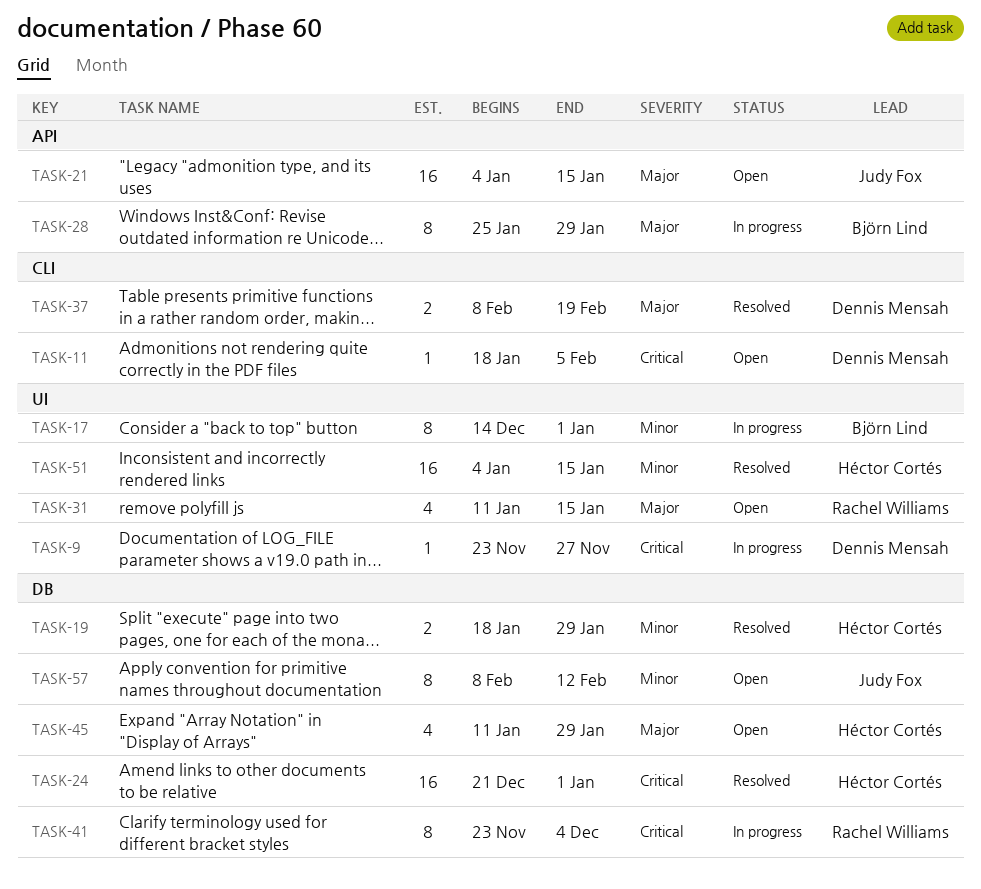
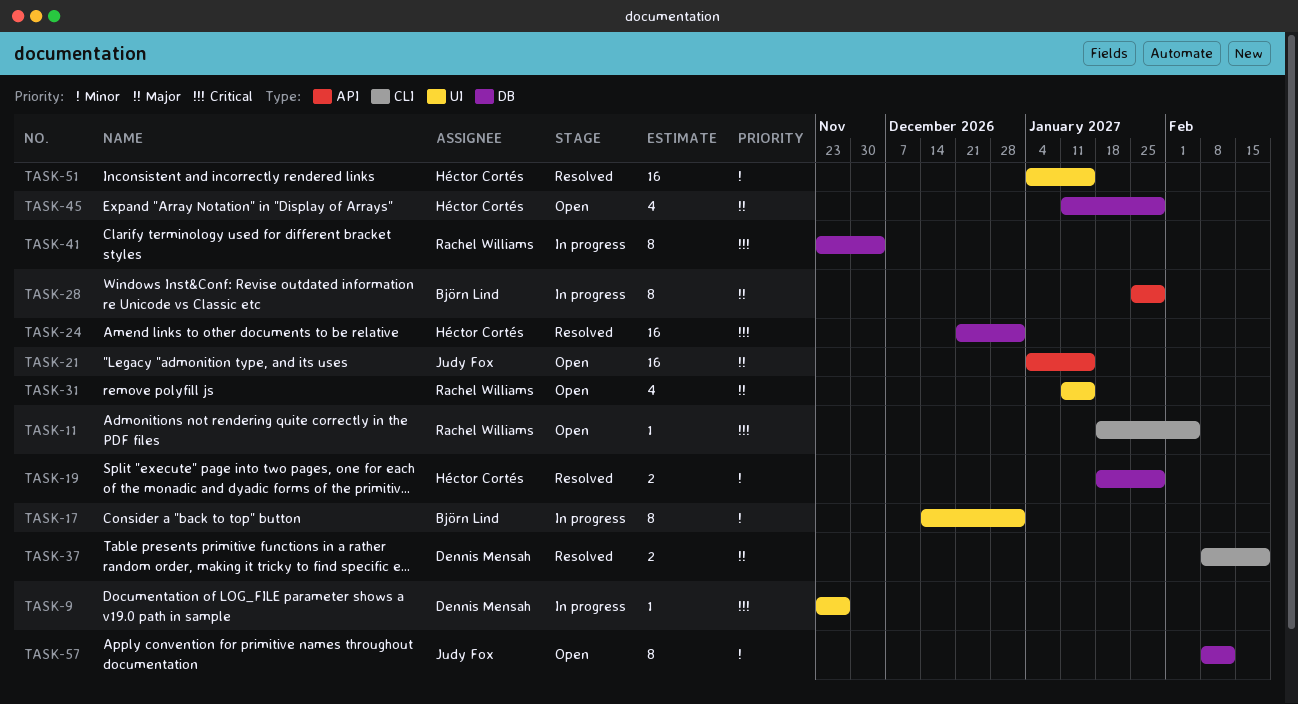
TASK-11, owner: Dennis Mensah -> Rachel Williams

